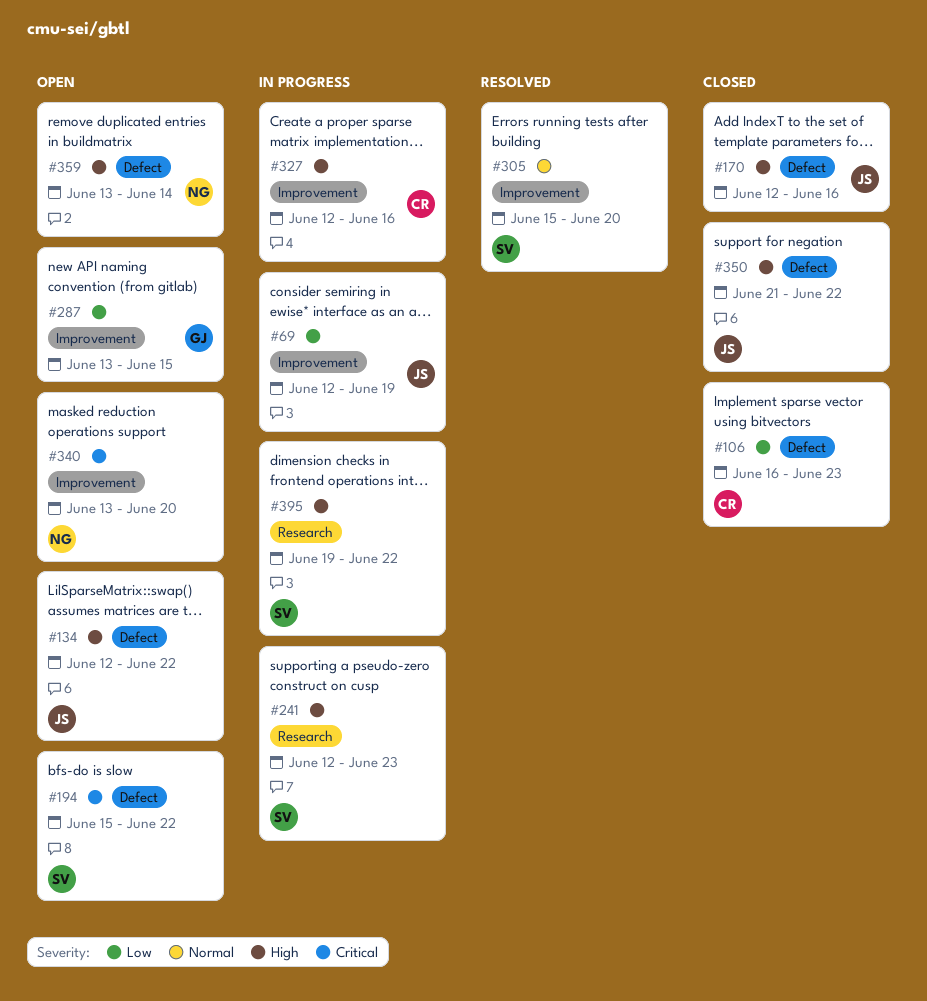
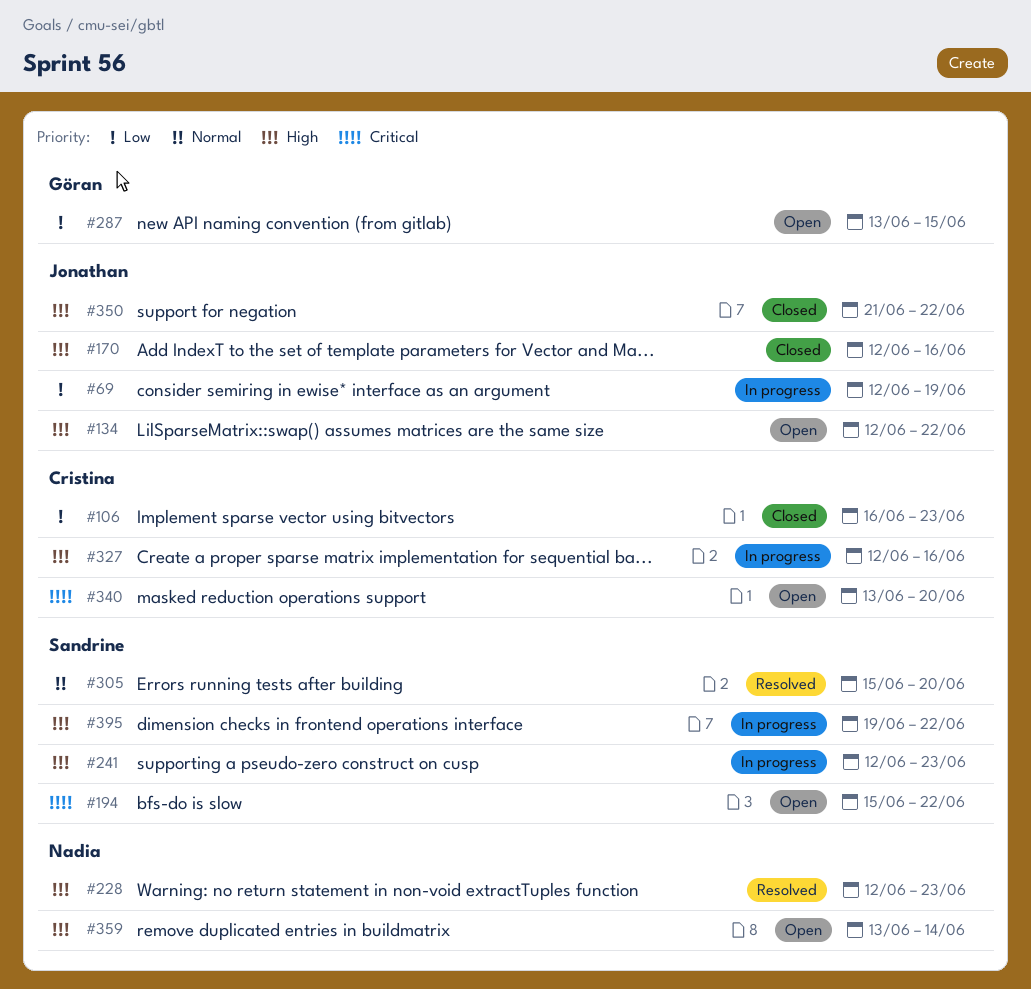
#228: none -> present
#340, owner: Nadia -> Cristina

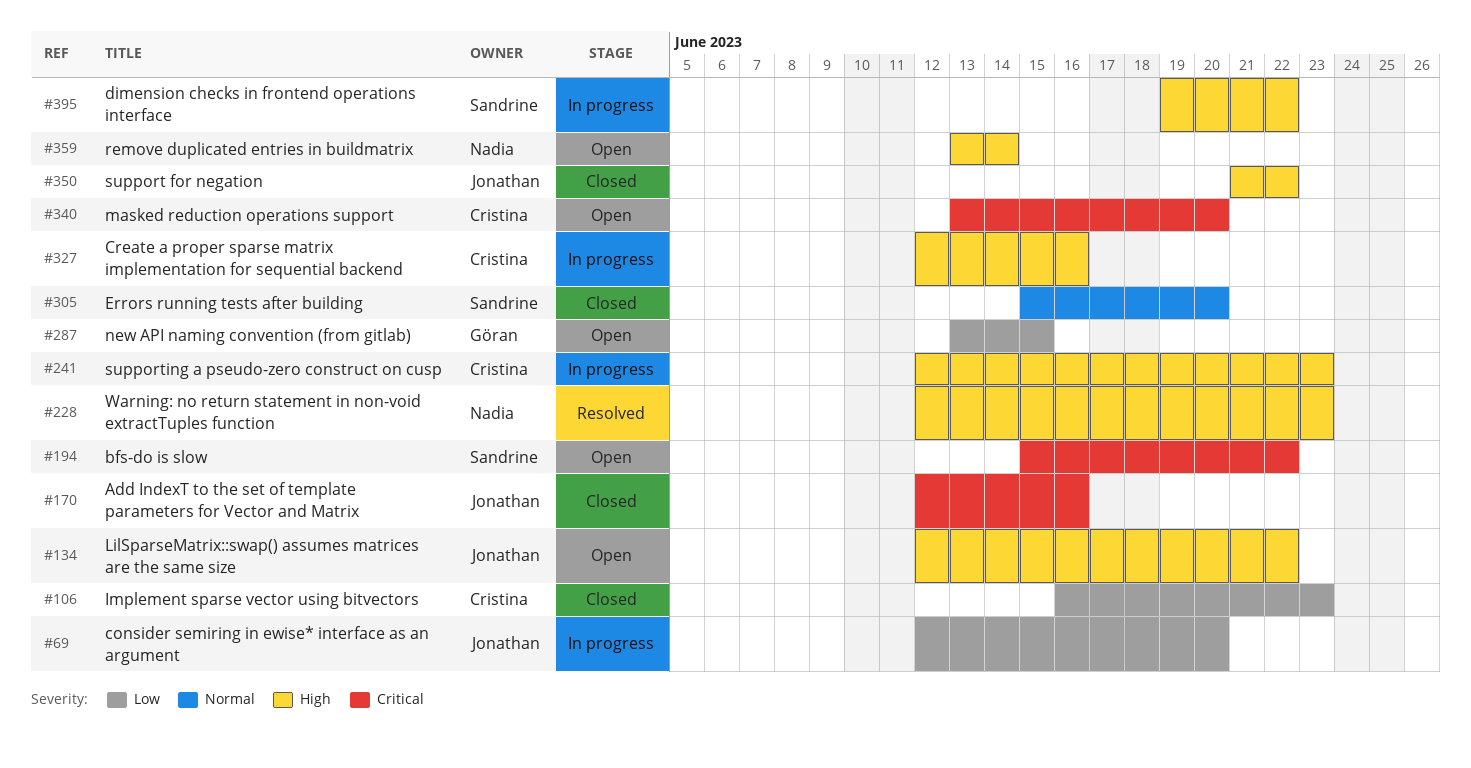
#69, due: Jun 19 -> Jun 20
#170, priority: High -> Critical
#241, owner: Sandrine -> Cristina
#305, status: Resolved -> Closed

